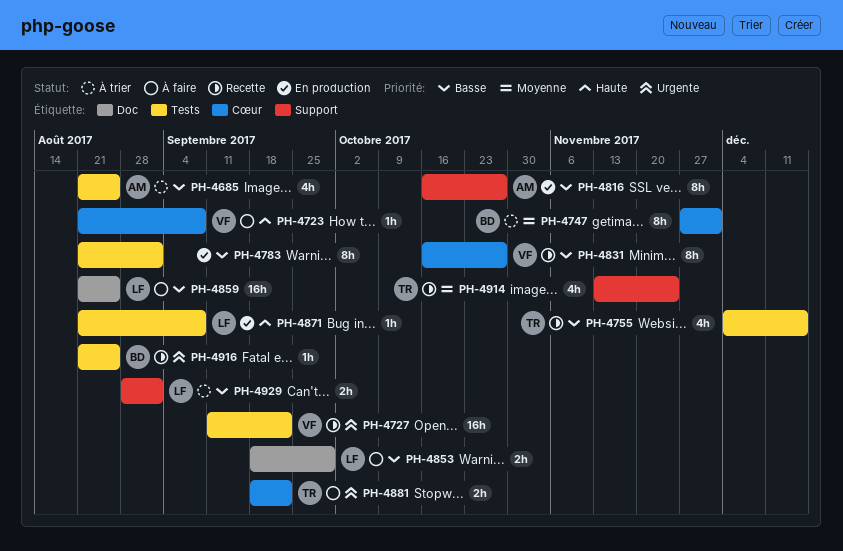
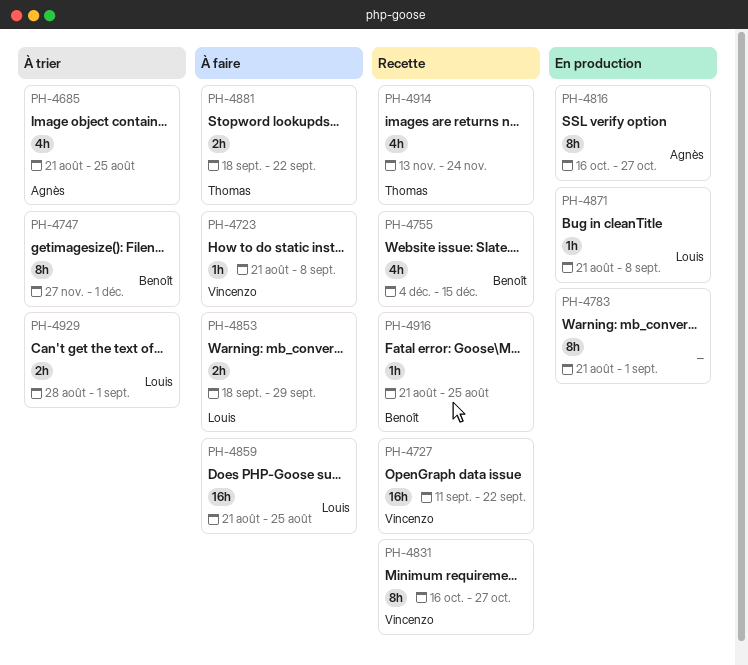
PH-4755, owner: Thomas -> Benoît

